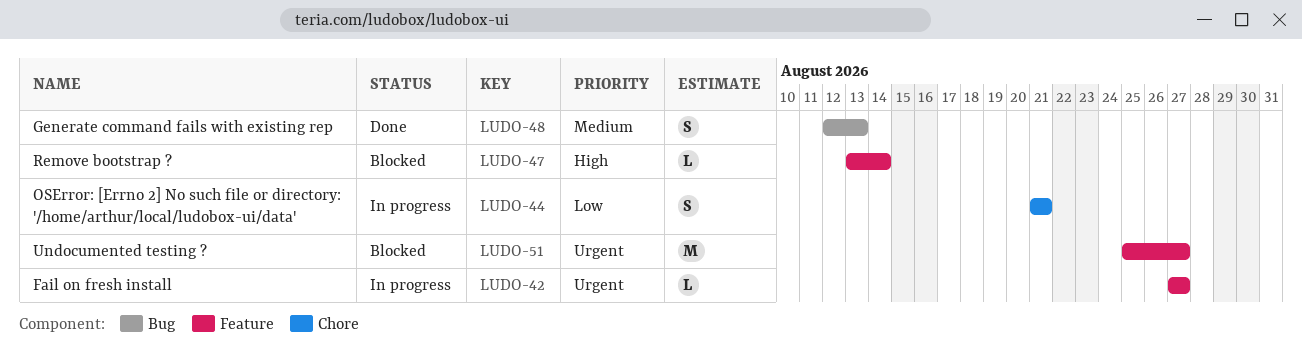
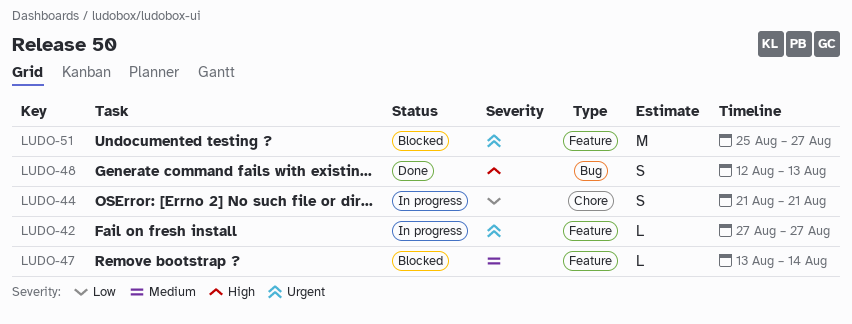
LUDO-47, priority: High -> Medium
LUDO-48, priority: Medium -> High

